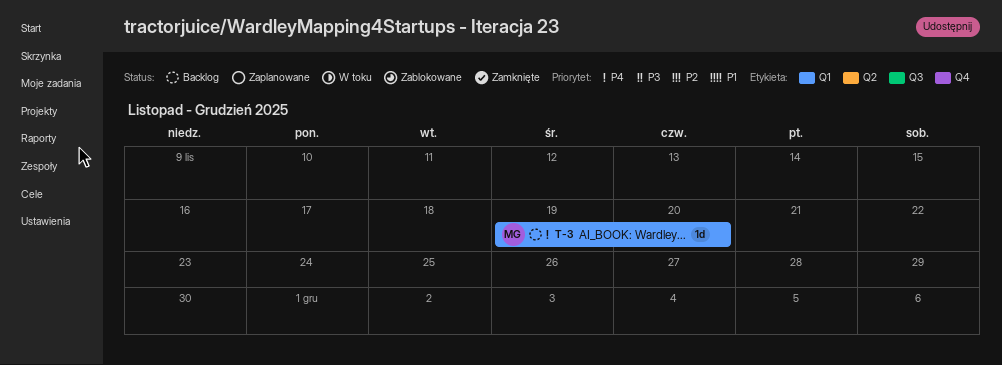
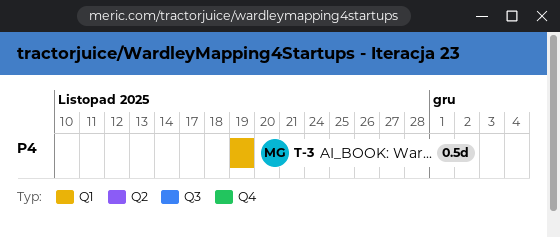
T-3, estimate: 1d -> 0.5d
T-3, due: Nov 20 -> Nov 19

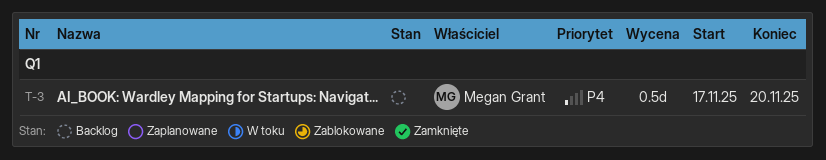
T-3, start: Nov 19 -> Nov 17
T-3, due: Nov 19 -> Nov 20

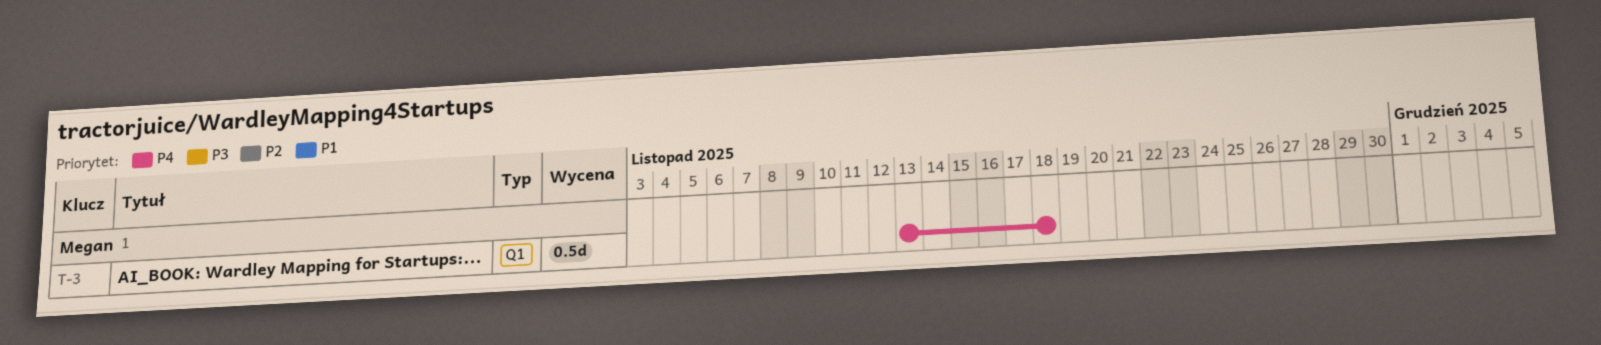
T-3, start: Nov 17 -> Nov 13
T-3, due: Nov 20 -> Nov 18

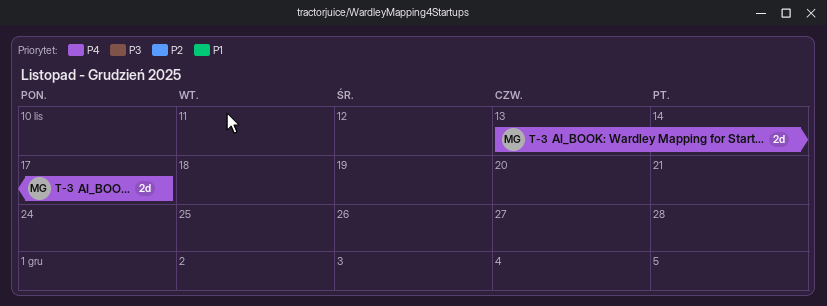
T-3, estimate: 0.5d -> 2d
T-3, due: Nov 18 -> Nov 17

